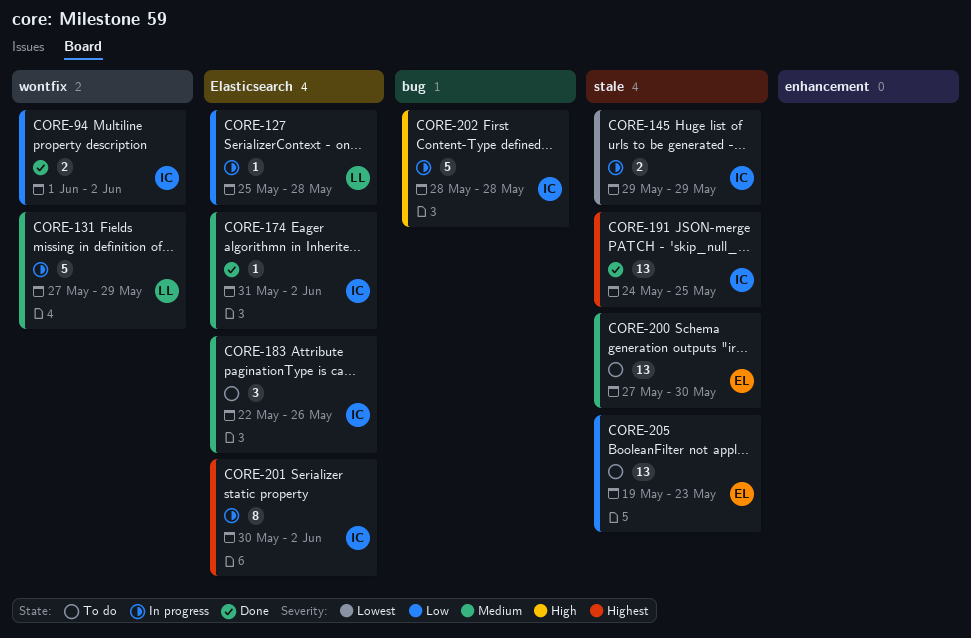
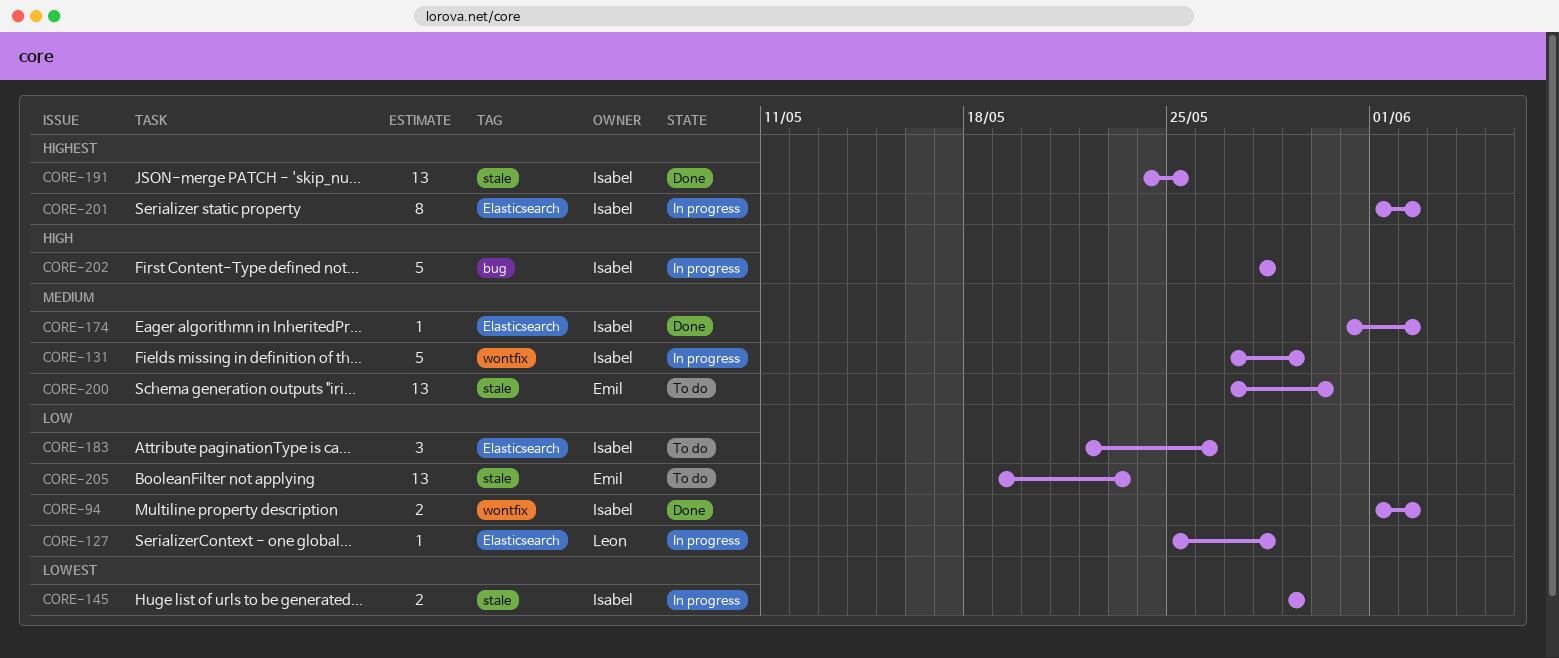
CORE-131, owner: Leon -> Isabel
CORE-183, priority: Medium -> Low
CORE-201, start: May 30 -> Jun 1

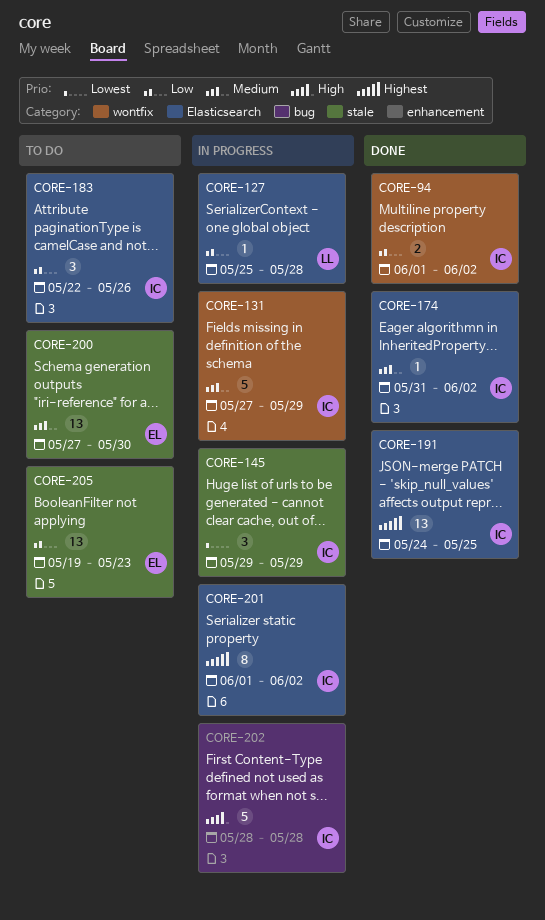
CORE-145, estimate: 2 -> 3
CORE-191, label: stale -> Elasticsearch

